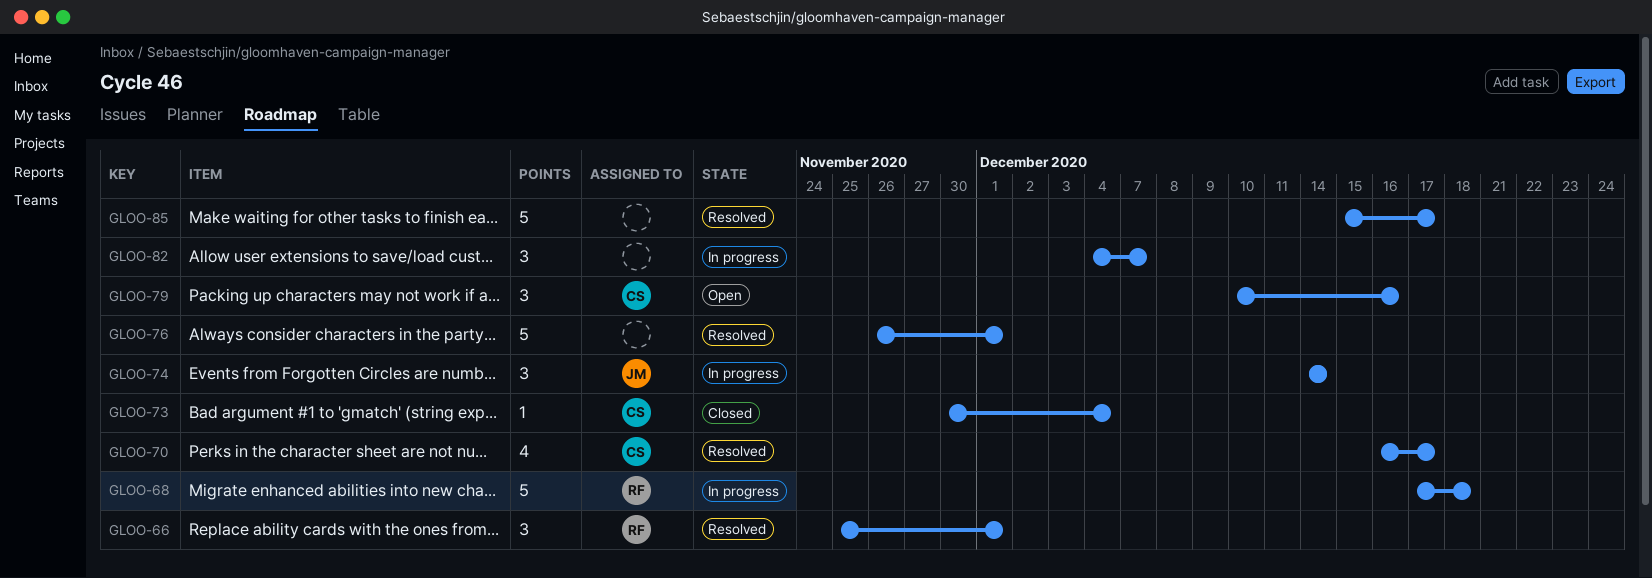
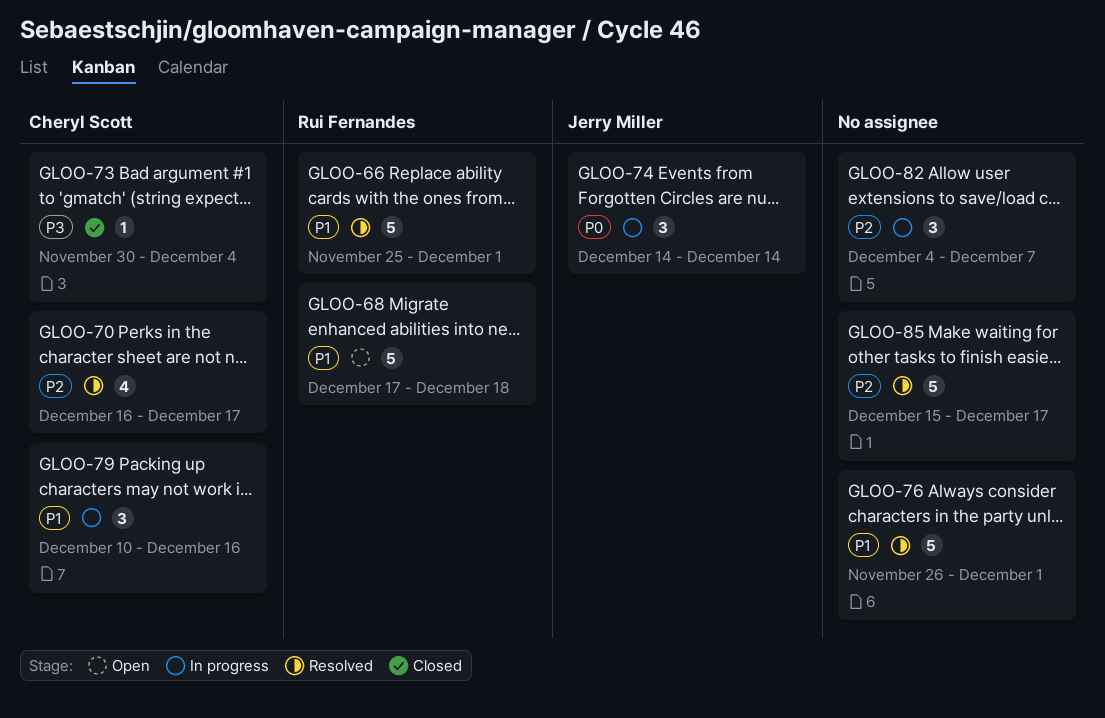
GLOO-66, estimate: 3 -> 5
GLOO-68, status: In progress -> Open
GLOO-79, status: Open -> In progress

